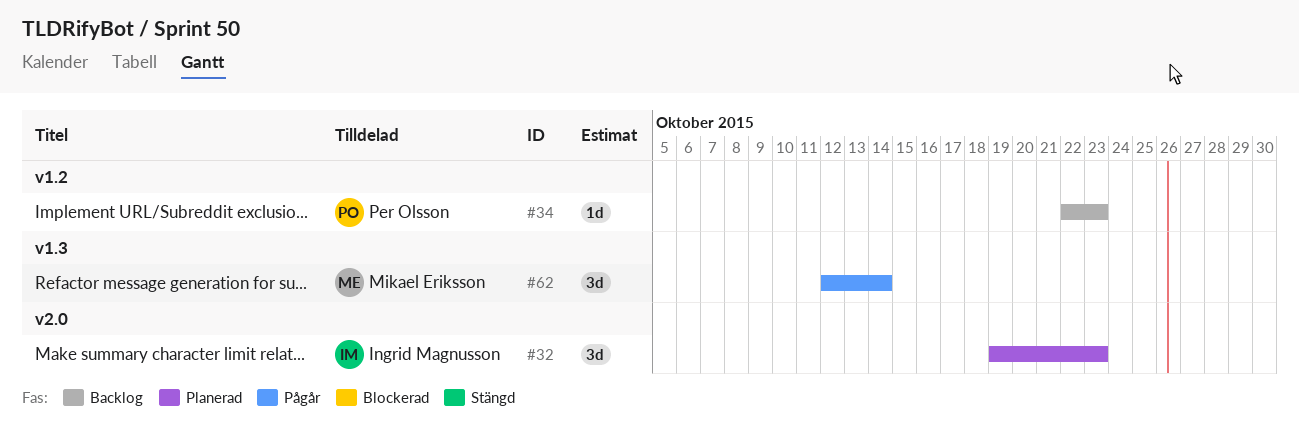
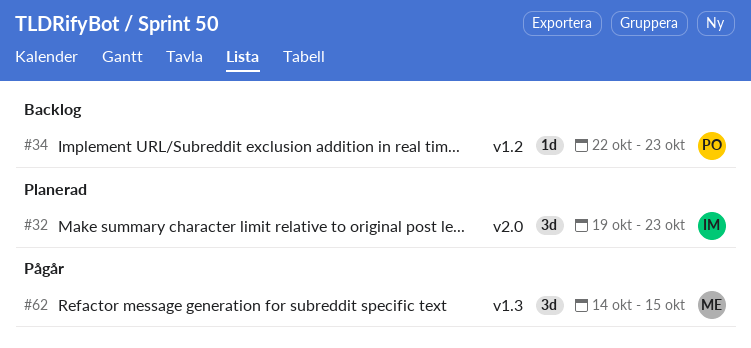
#62, start: Oct 12 -> Oct 14
#62, due: Oct 14 -> Oct 15

